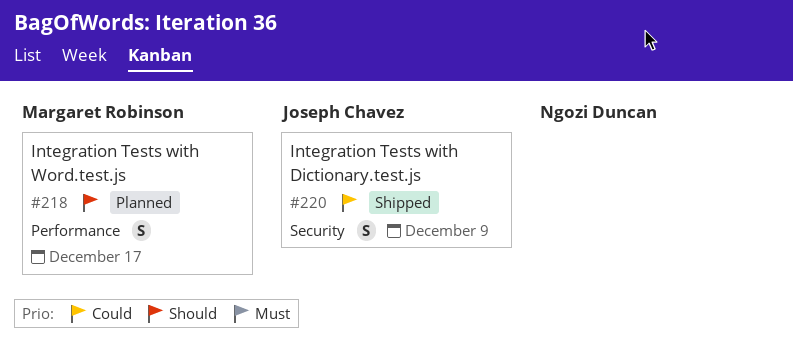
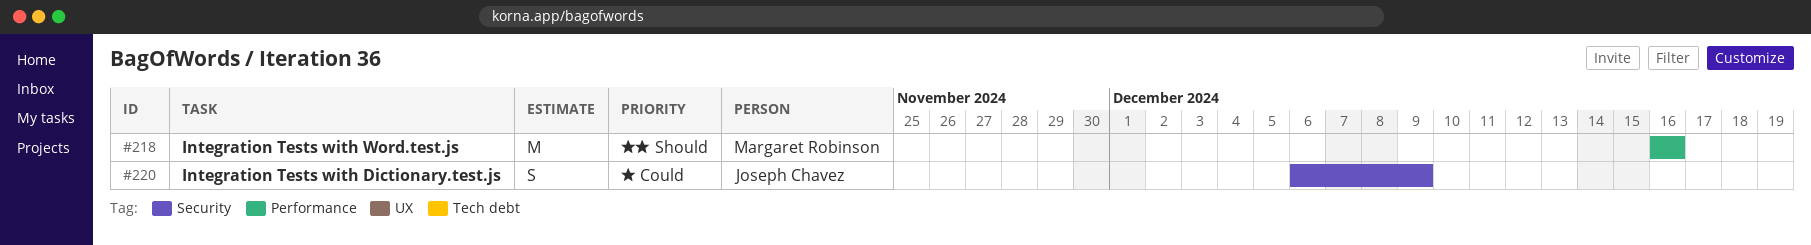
#218, estimate: S -> M
#218, due: Dec 17 -> Dec 16

